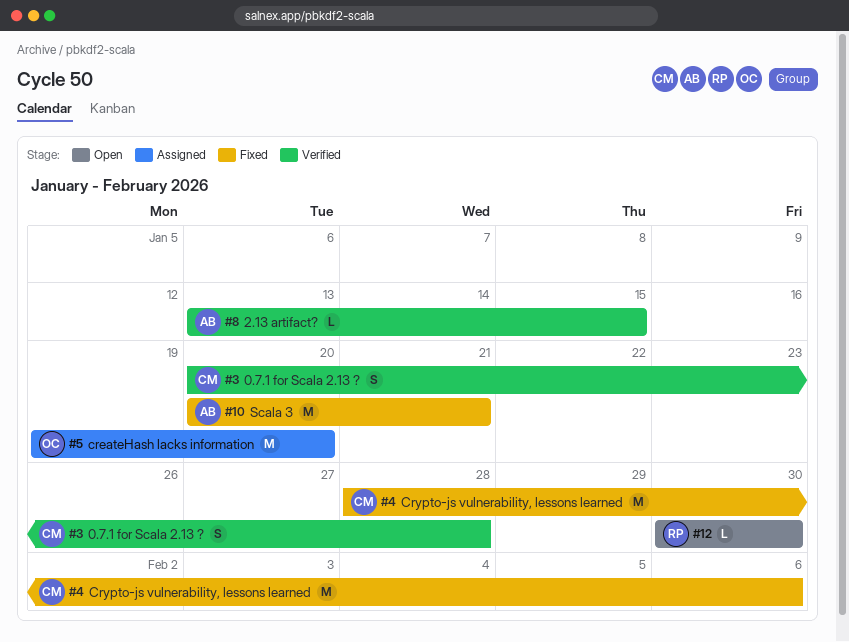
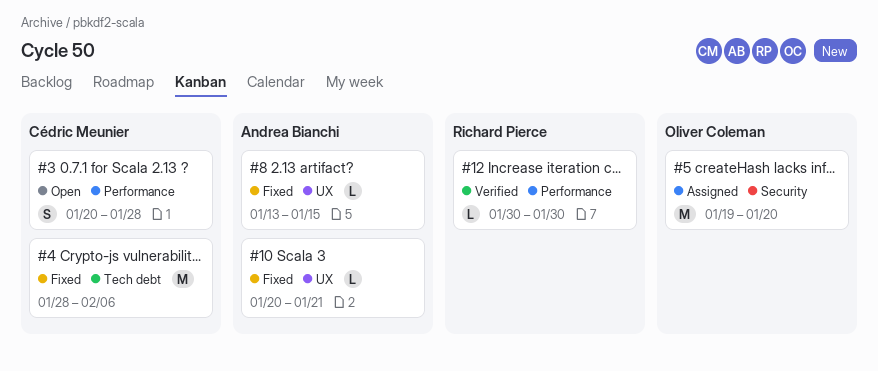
#3, status: Verified -> Open
#8, status: Verified -> Fixed
#10, estimate: M -> L
#12, status: Open -> Verified

